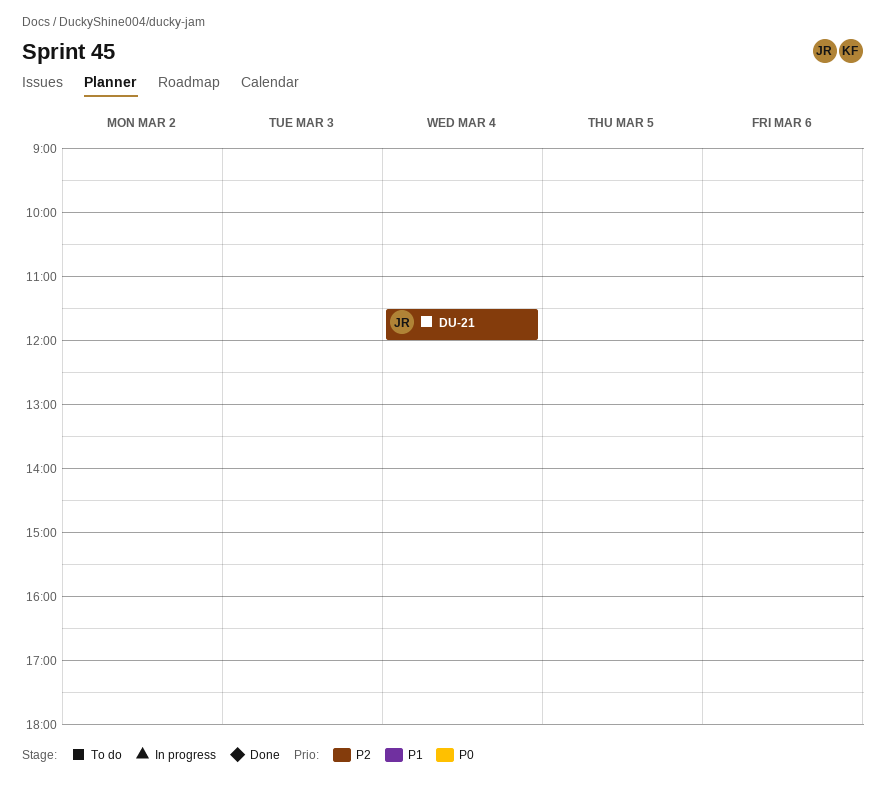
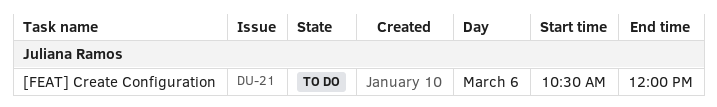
DU-21, day: Mar 4 -> Mar 6
DU-21, begins: 11:30 -> 10:30

